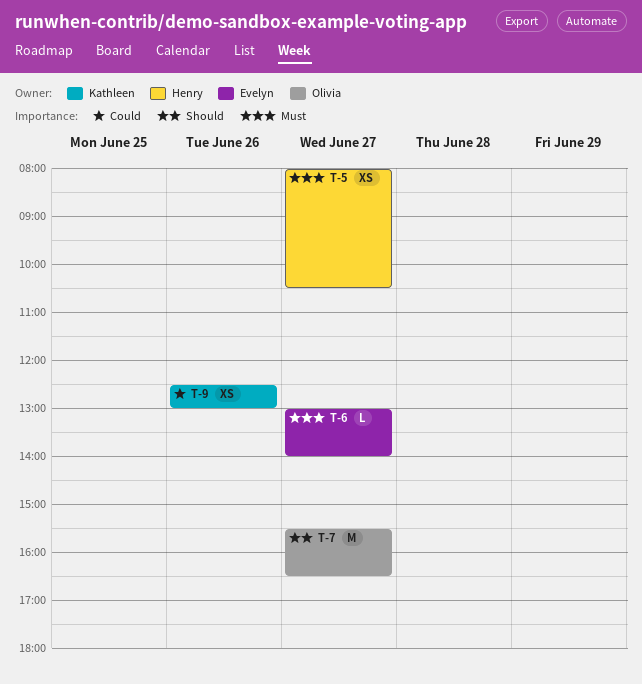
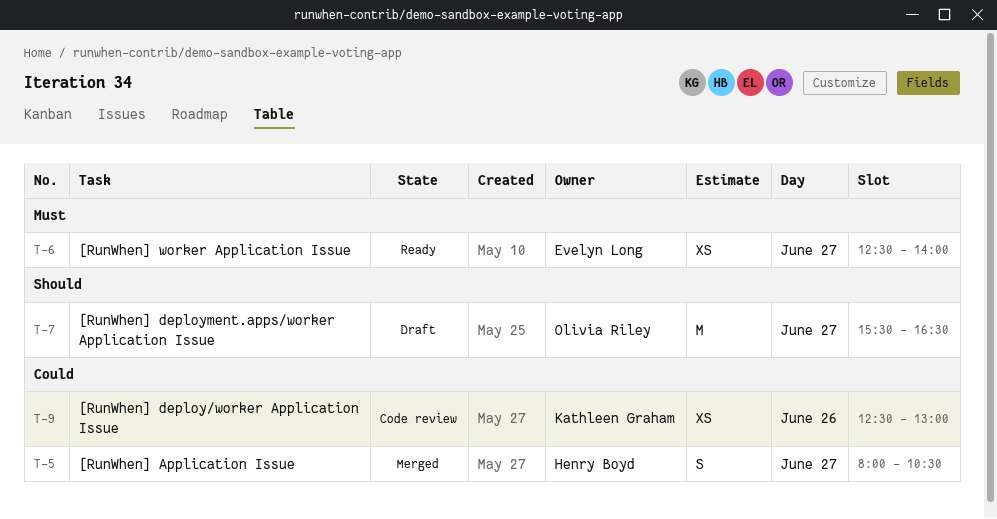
T-5, priority: Must -> Could
T-5, estimate: XS -> S
T-6, estimate: L -> XS
T-6, begins: 13:00 -> 12:30

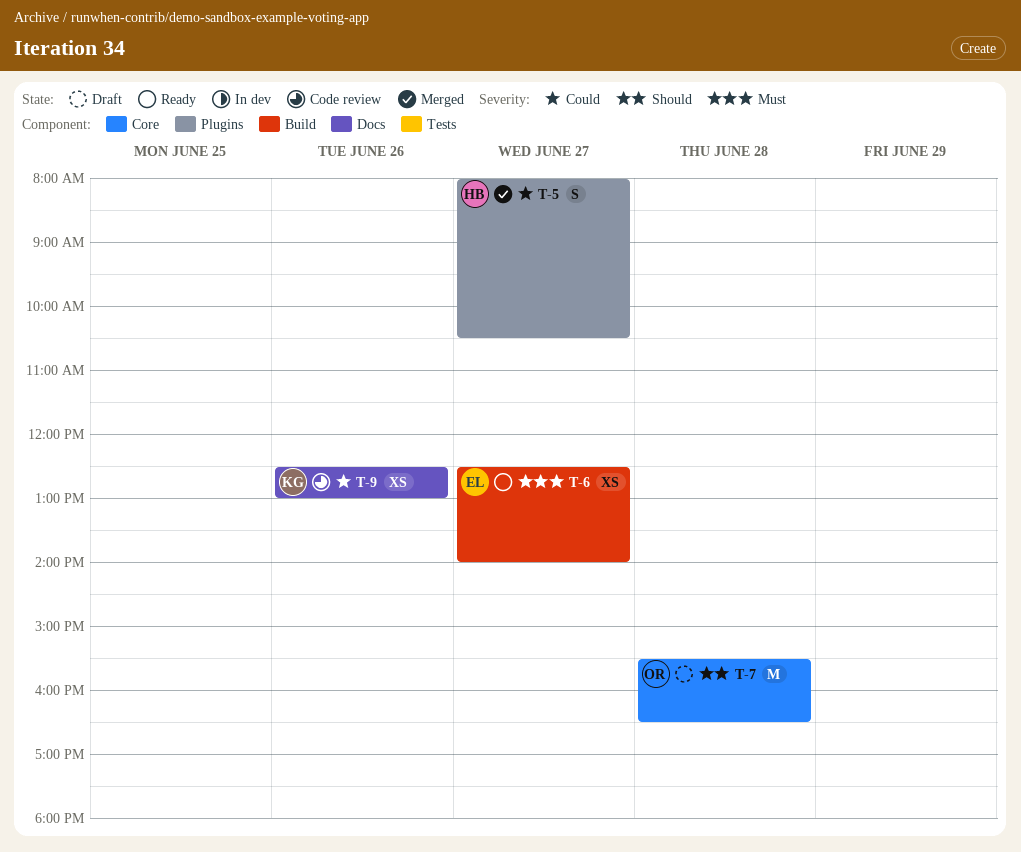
T-7, day: Jun 27 -> Jun 28

